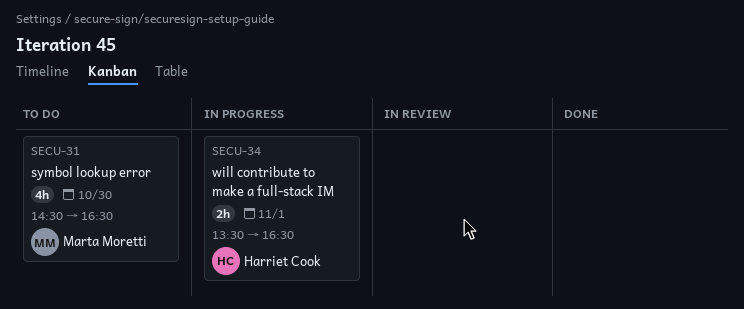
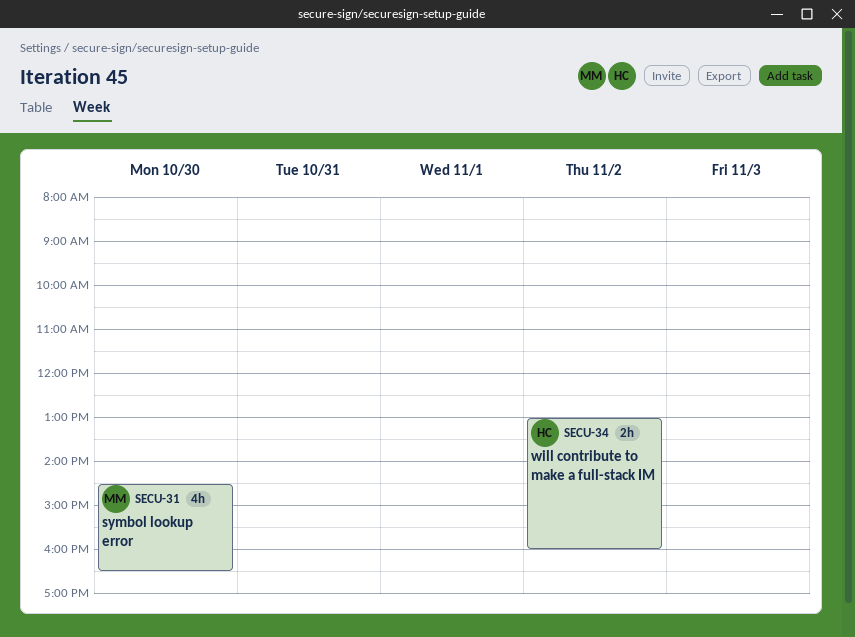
SECU-34, day: Nov 1 -> Nov 2
SECU-34, begins: 13:30 -> 13:00
SECU-34, ends: 16:30 -> 16:00

